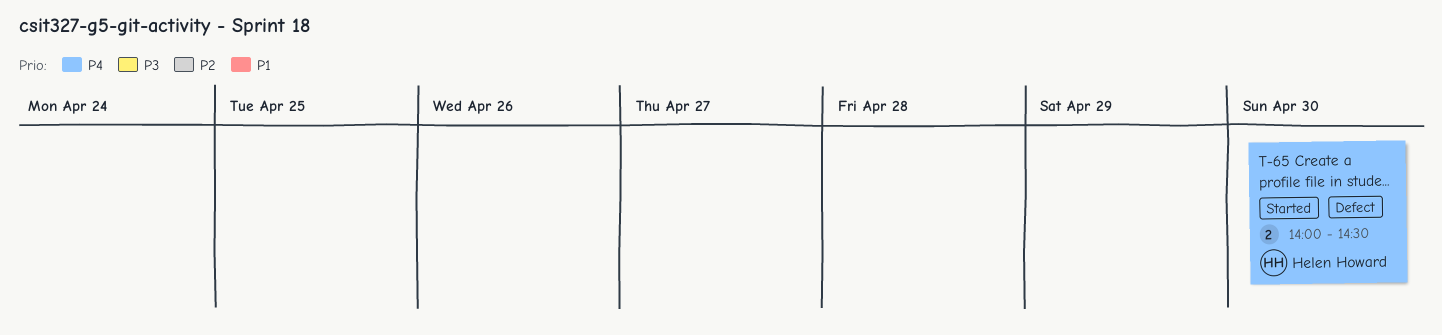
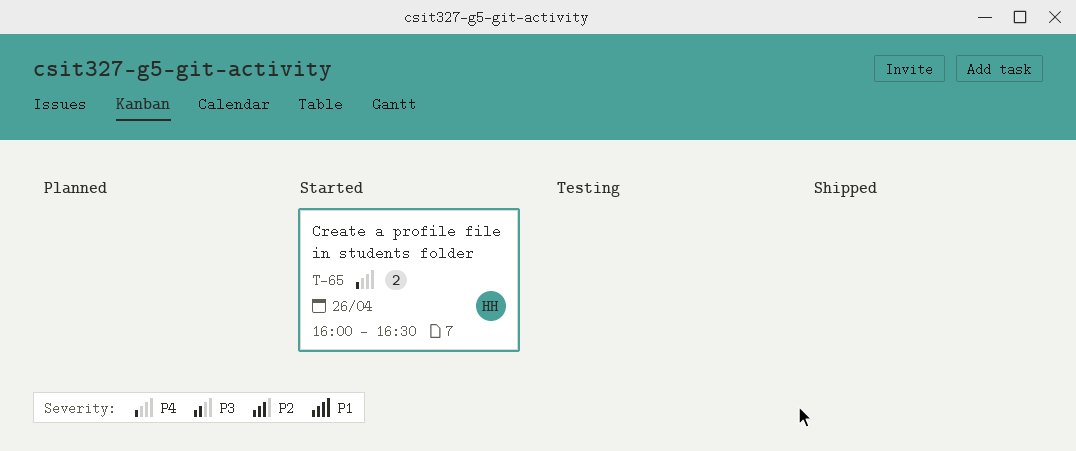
T-65, day: Apr 30 -> Apr 26
T-65, begins: 14:00 -> 16:00
T-65, ends: 14:30 -> 16:30

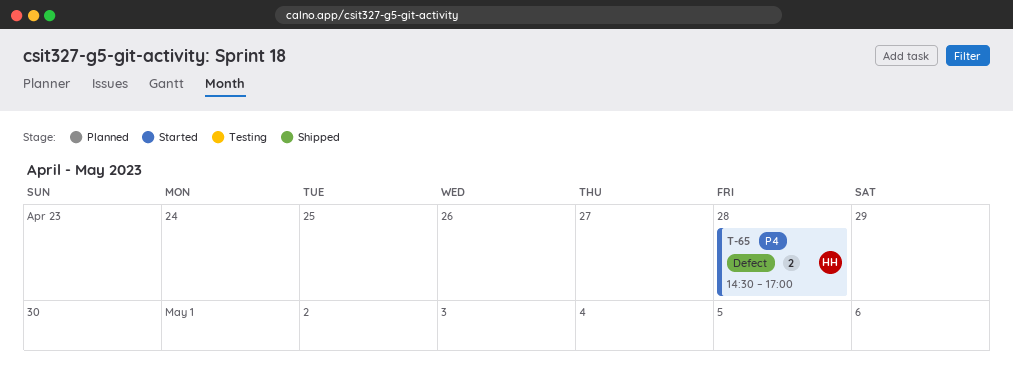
T-65, day: Apr 26 -> Apr 28
T-65, begins: 16:00 -> 14:30
T-65, ends: 16:30 -> 17:00

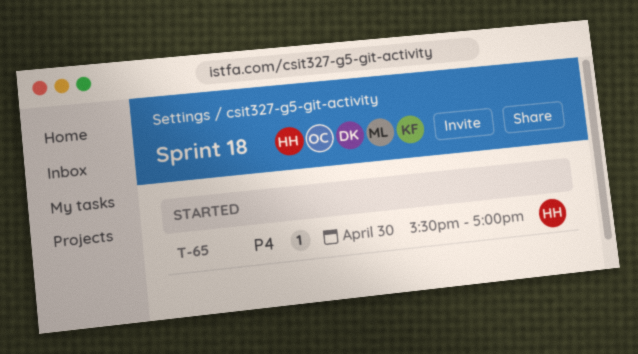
T-65, estimate: 2 -> 1
T-65, day: Apr 28 -> Apr 30
T-65, begins: 14:30 -> 15:30

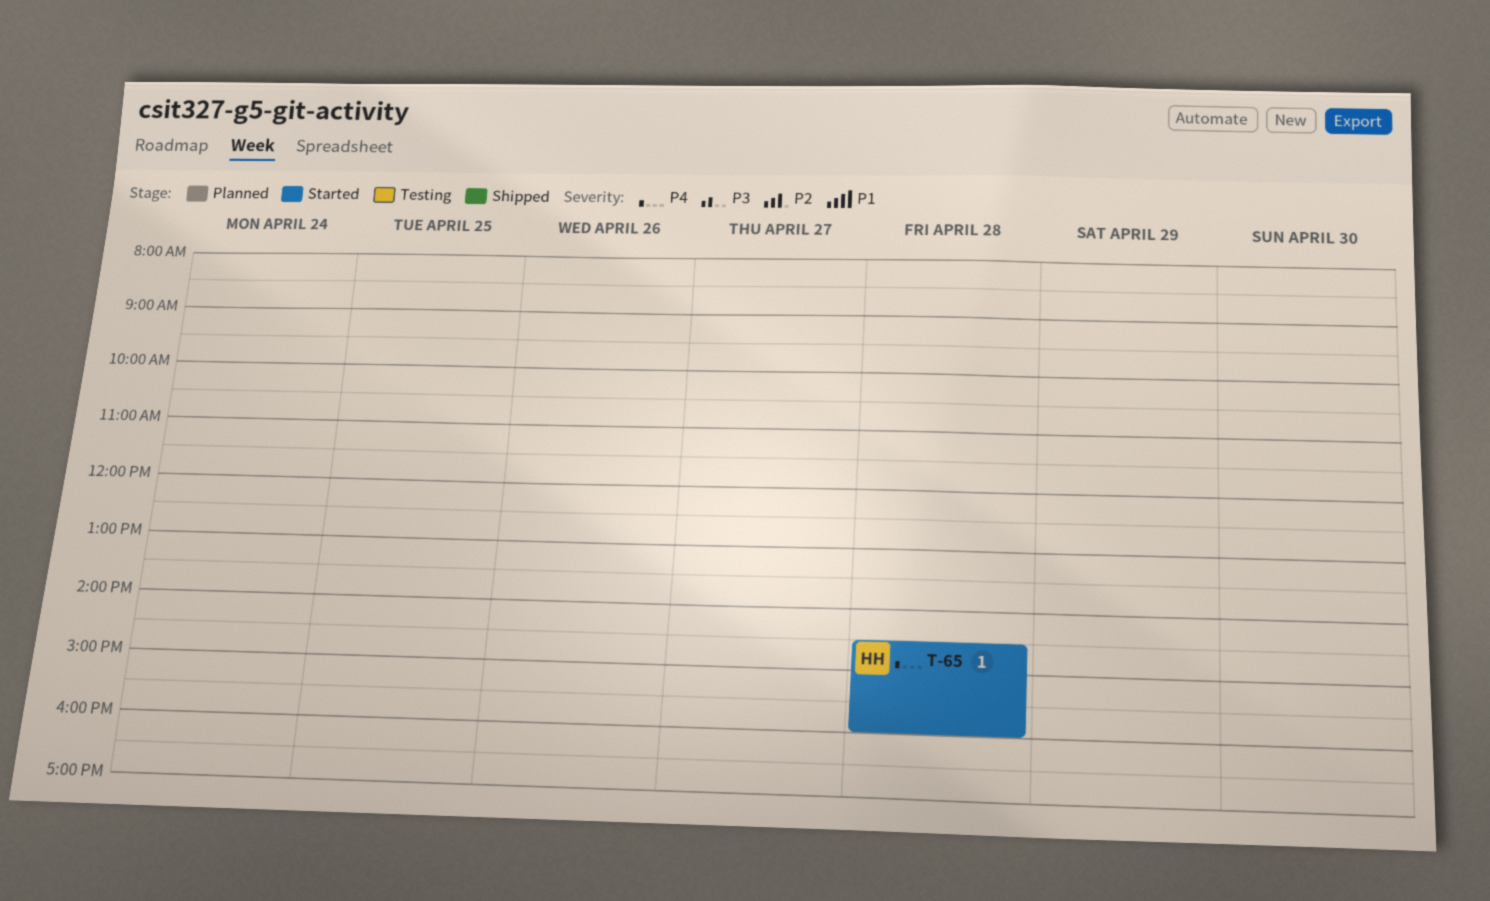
T-65, day: Apr 30 -> Apr 28
T-65, begins: 15:30 -> 14:30
T-65, ends: 17:00 -> 16:00

